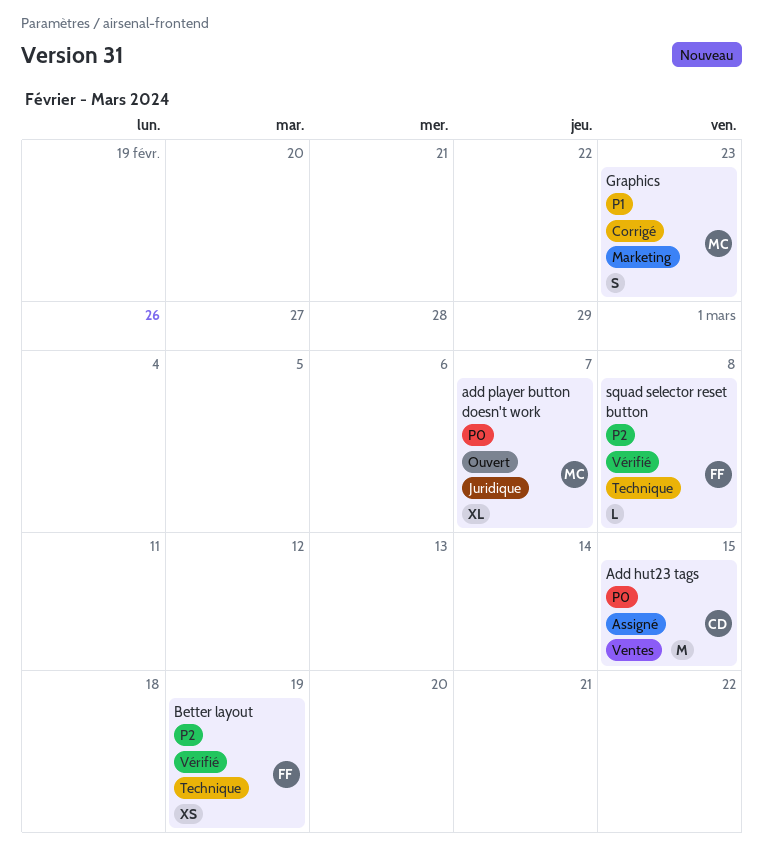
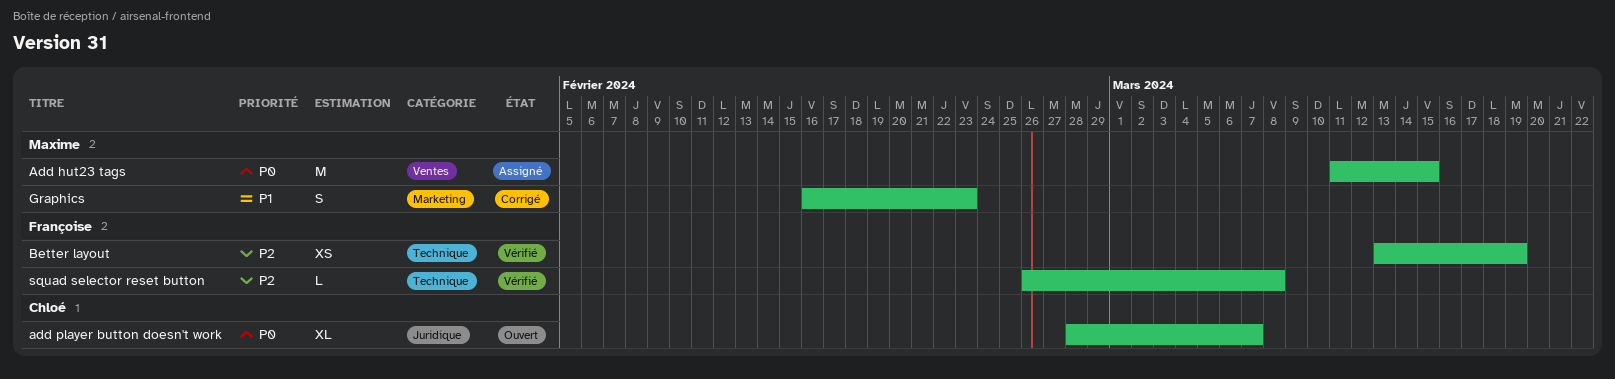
Add hut23 tags, owner: Chloé -> Maxime
add player button doesn't work, owner: Maxime -> Chloé

